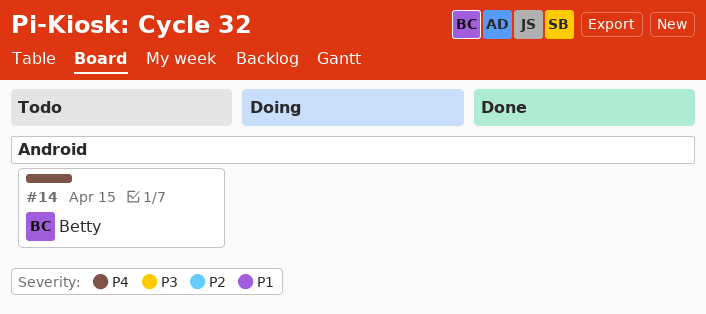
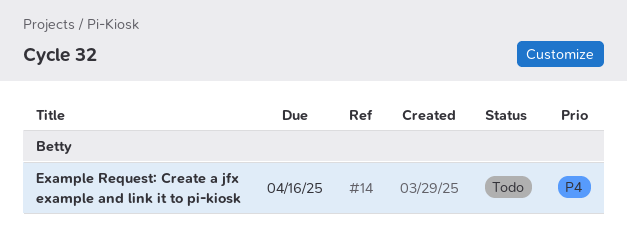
#14, due: Apr 15 -> Apr 16

